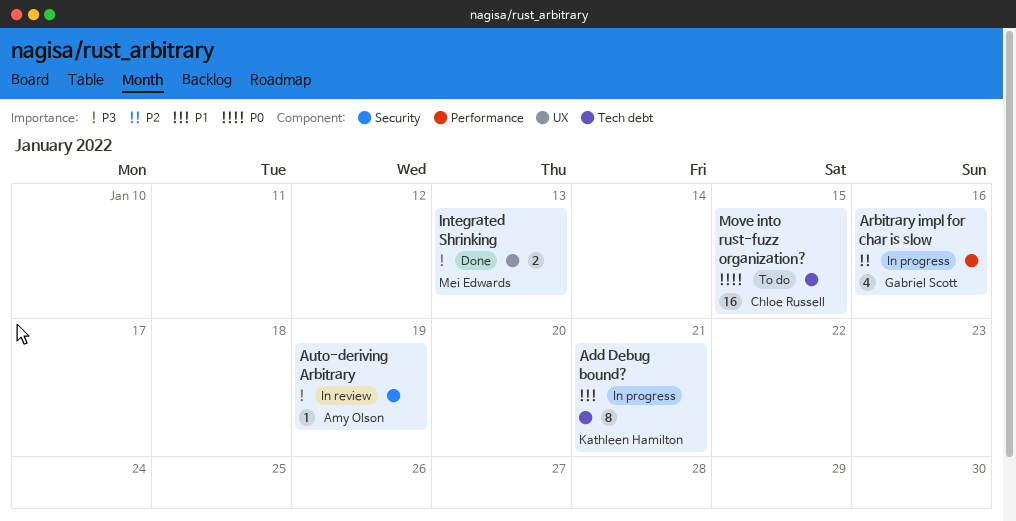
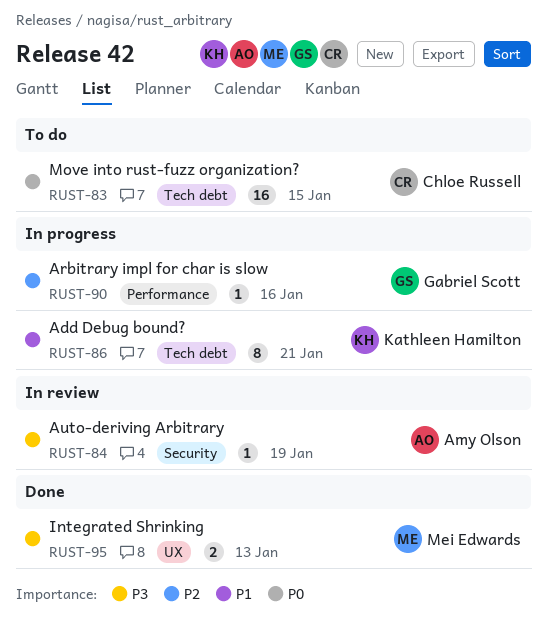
Arbitrary impl for char is slow, estimate: 4 -> 1

